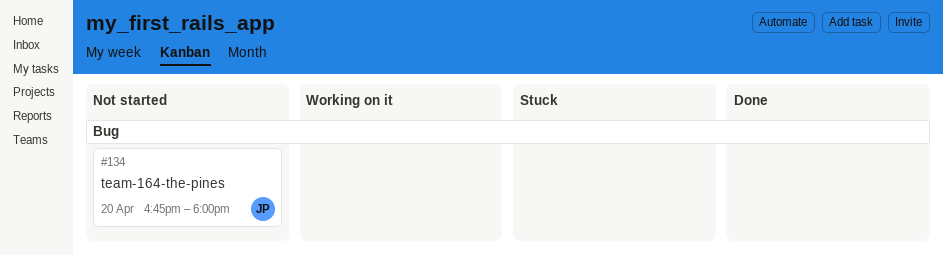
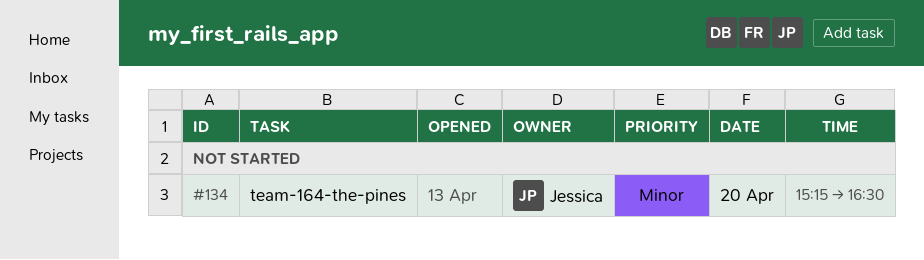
#134, begins: 16:45 -> 15:15
#134, ends: 18:00 -> 16:30

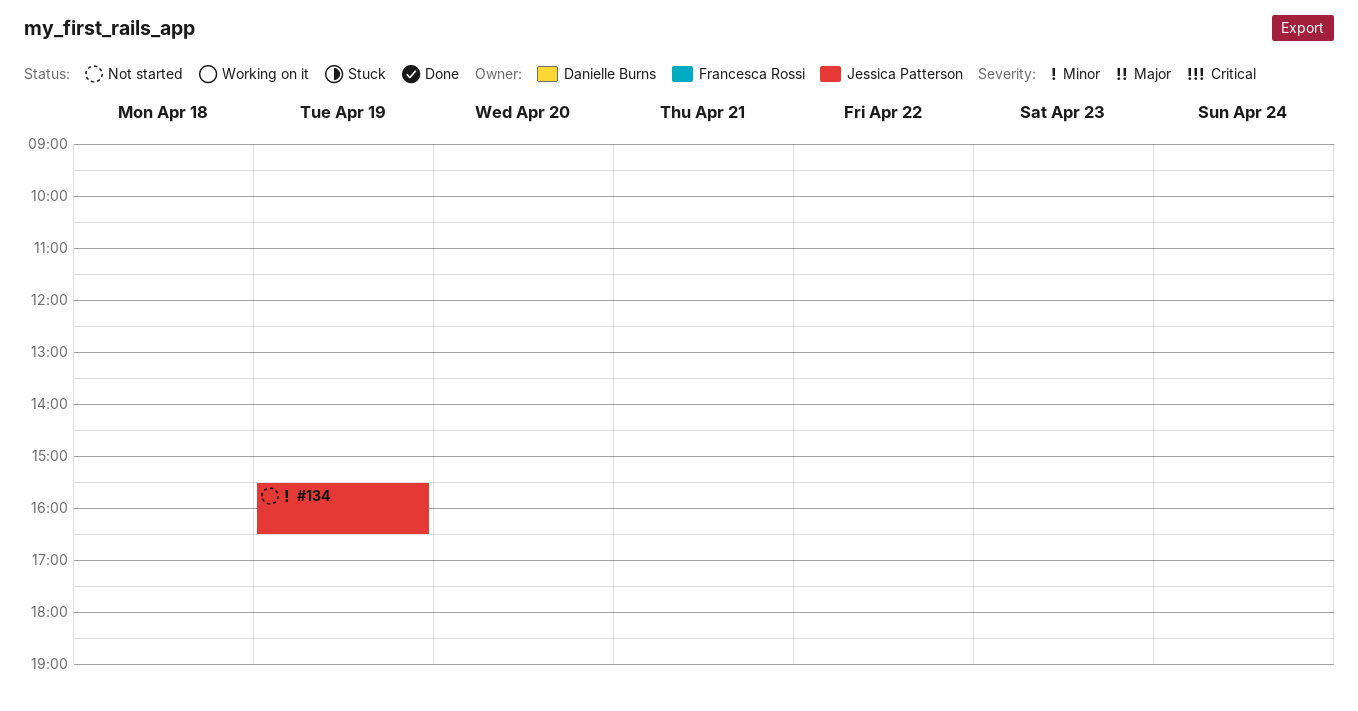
#134, day: Apr 20 -> Apr 19
#134, begins: 15:15 -> 15:30

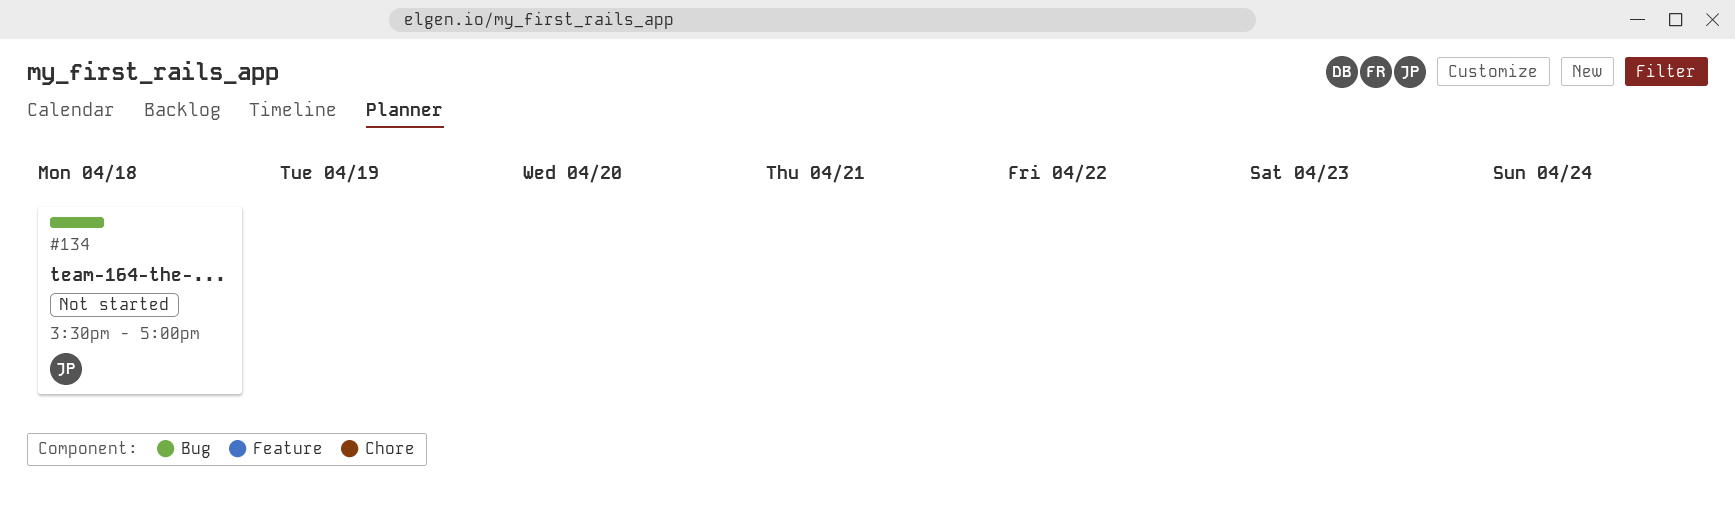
#134, day: Apr 19 -> Apr 18
#134, ends: 16:30 -> 17:00

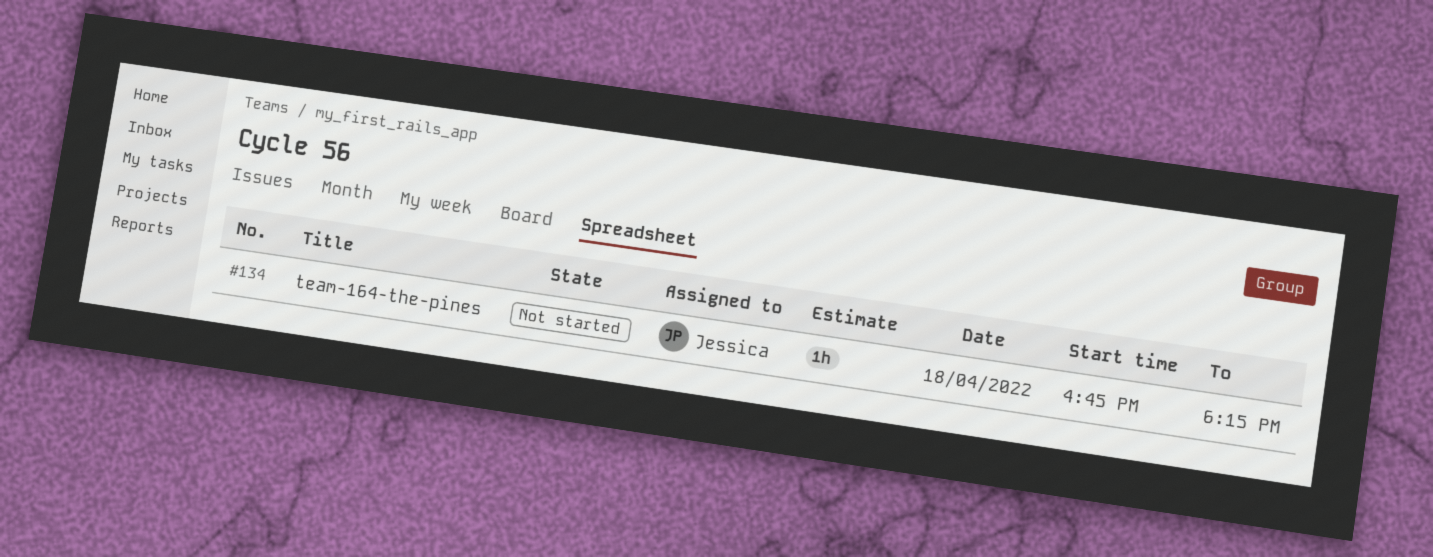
#134, begins: 15:30 -> 16:45
#134, ends: 17:00 -> 18:15

